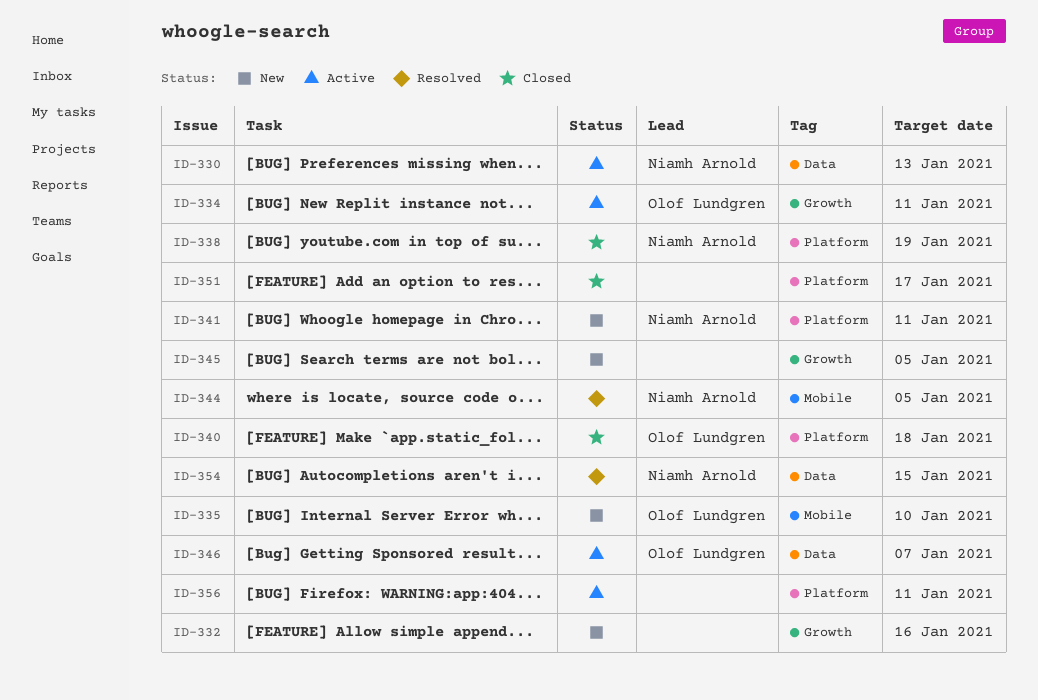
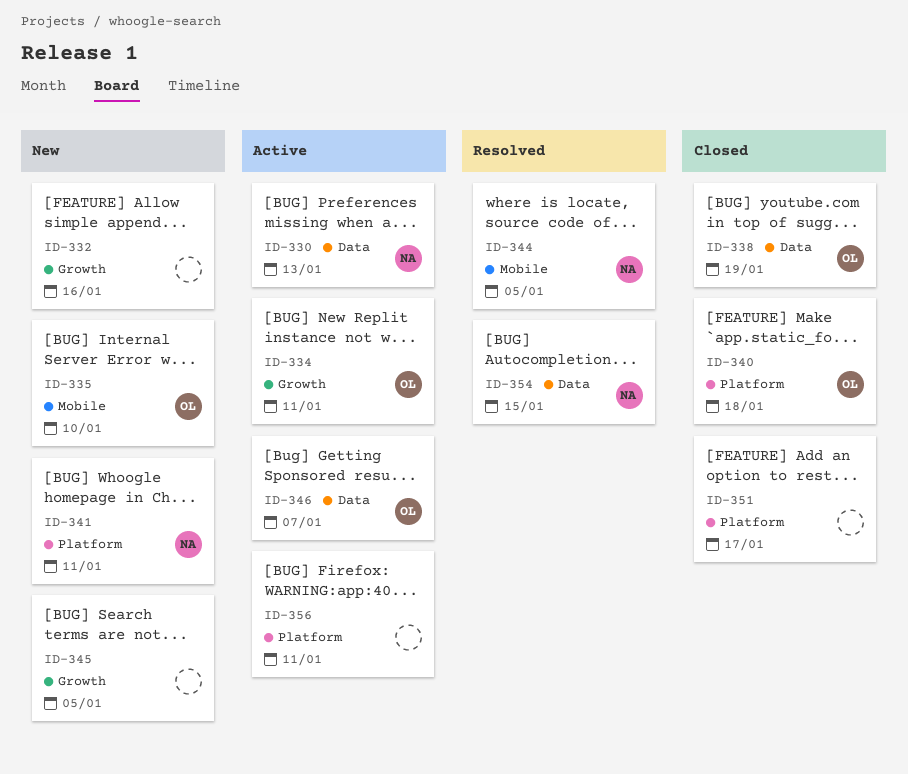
ID-338, owner: Niamh Arnold -> Olof Lundgren
ID-338, label: Platform -> Data

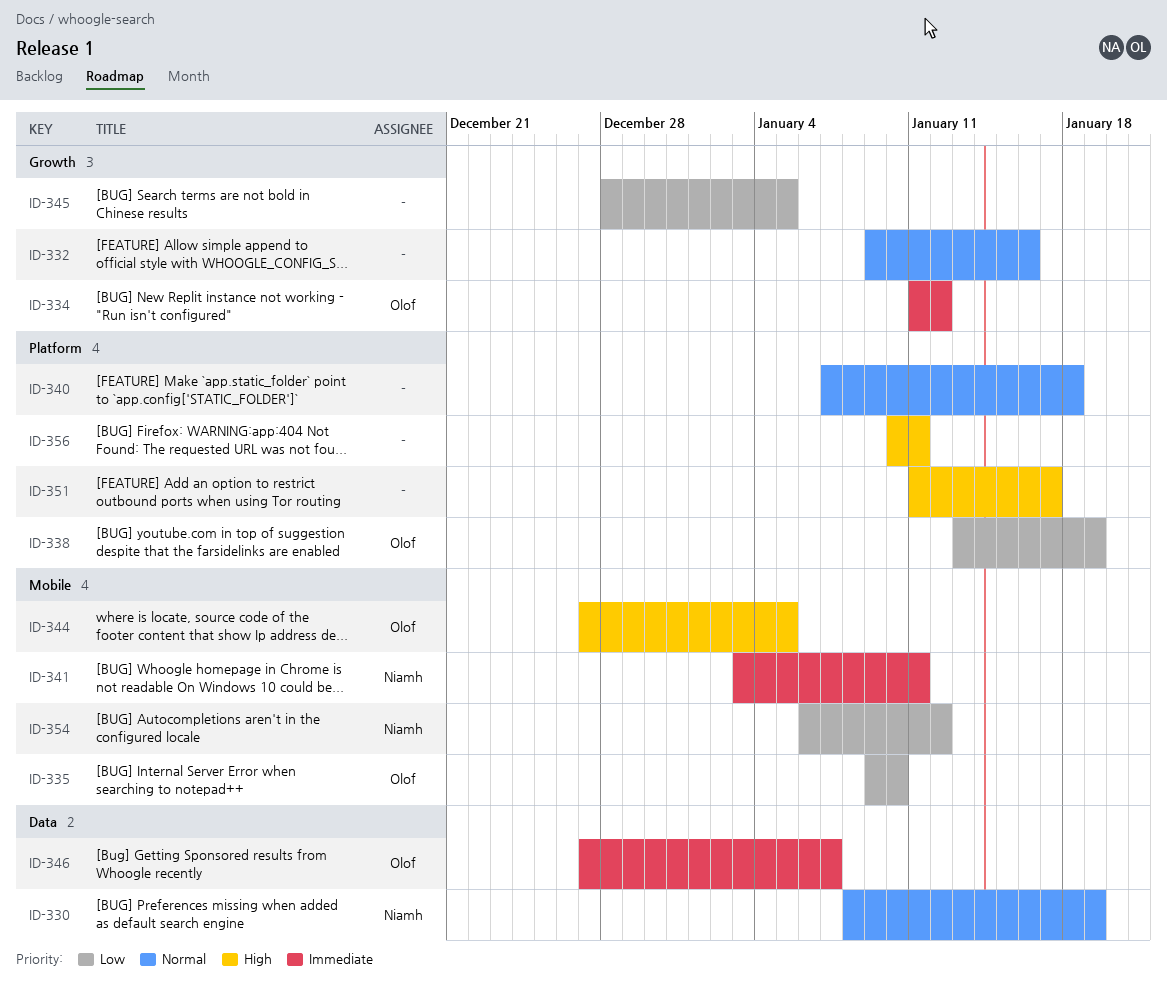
ID-330, due: Jan 13 -> Jan 19
ID-334, due: Jan 11 -> Jan 12
ID-338, label: Data -> Platform
ID-340, owner: Olof -> none
ID-341, label: Platform -> Mobile
ID-344, owner: Niamh -> Olof
ID-354, label: Data -> Mobile
ID-354, due: Jan 15 -> Jan 12

